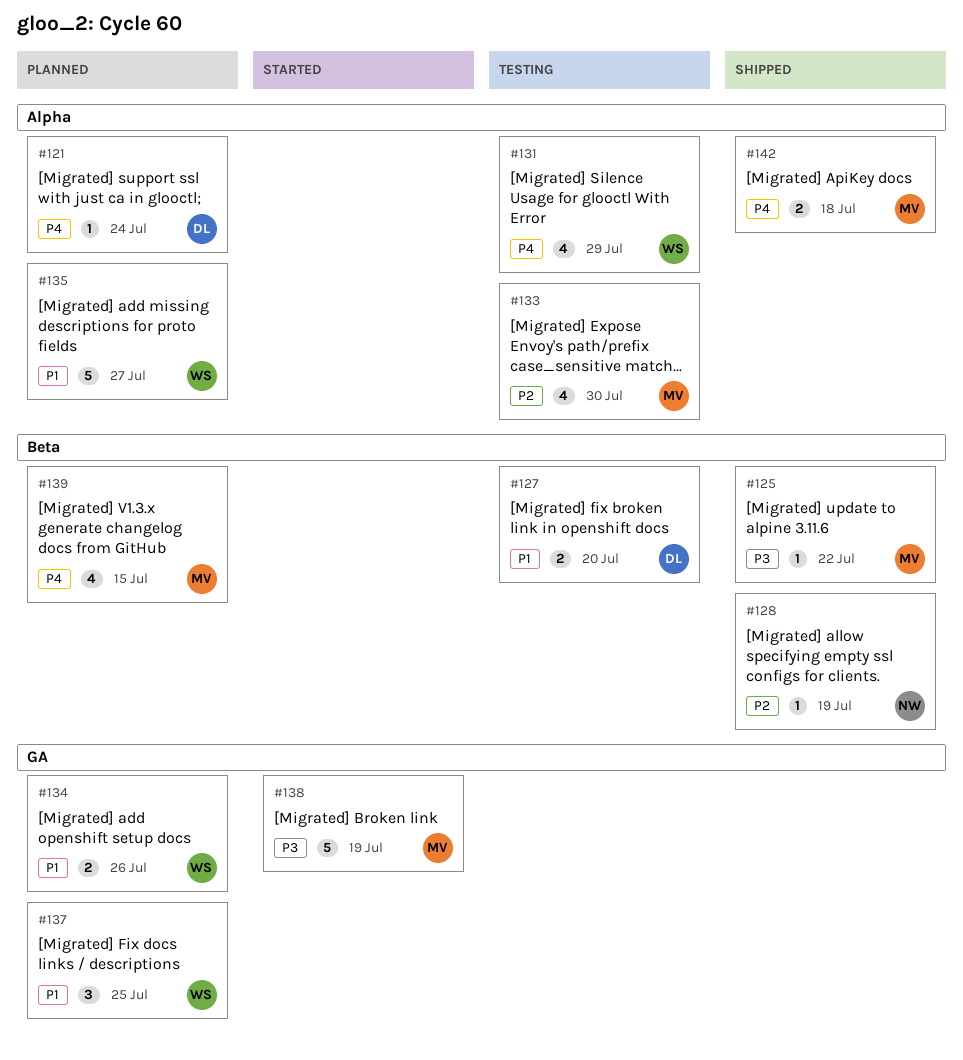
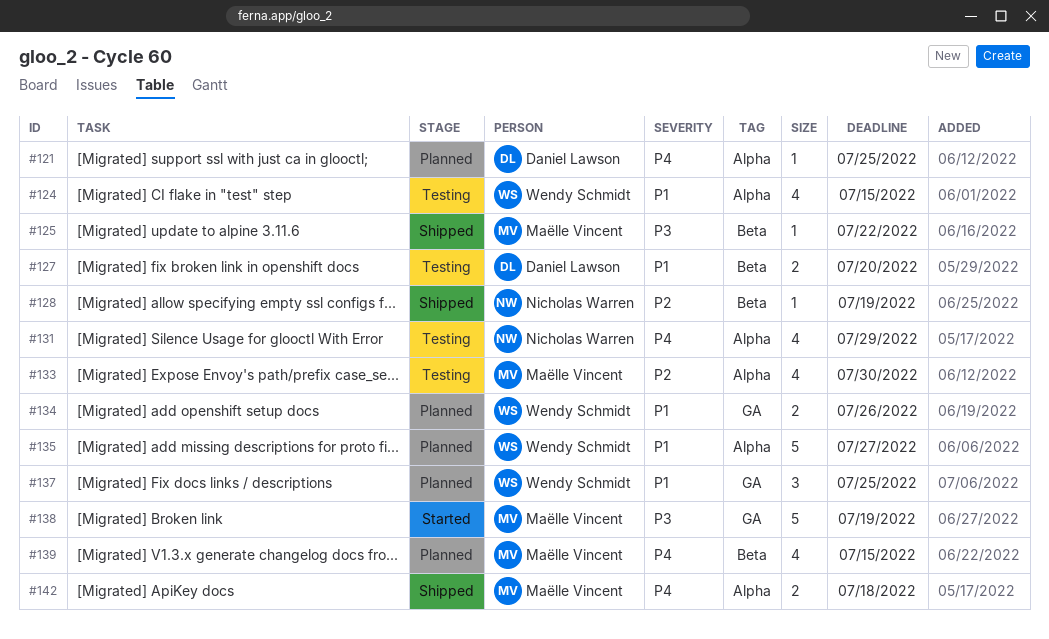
#121, due: Jul 24 -> Jul 25
#124: none -> present
#131, owner: Wendy Schmidt -> Nicholas Warren

